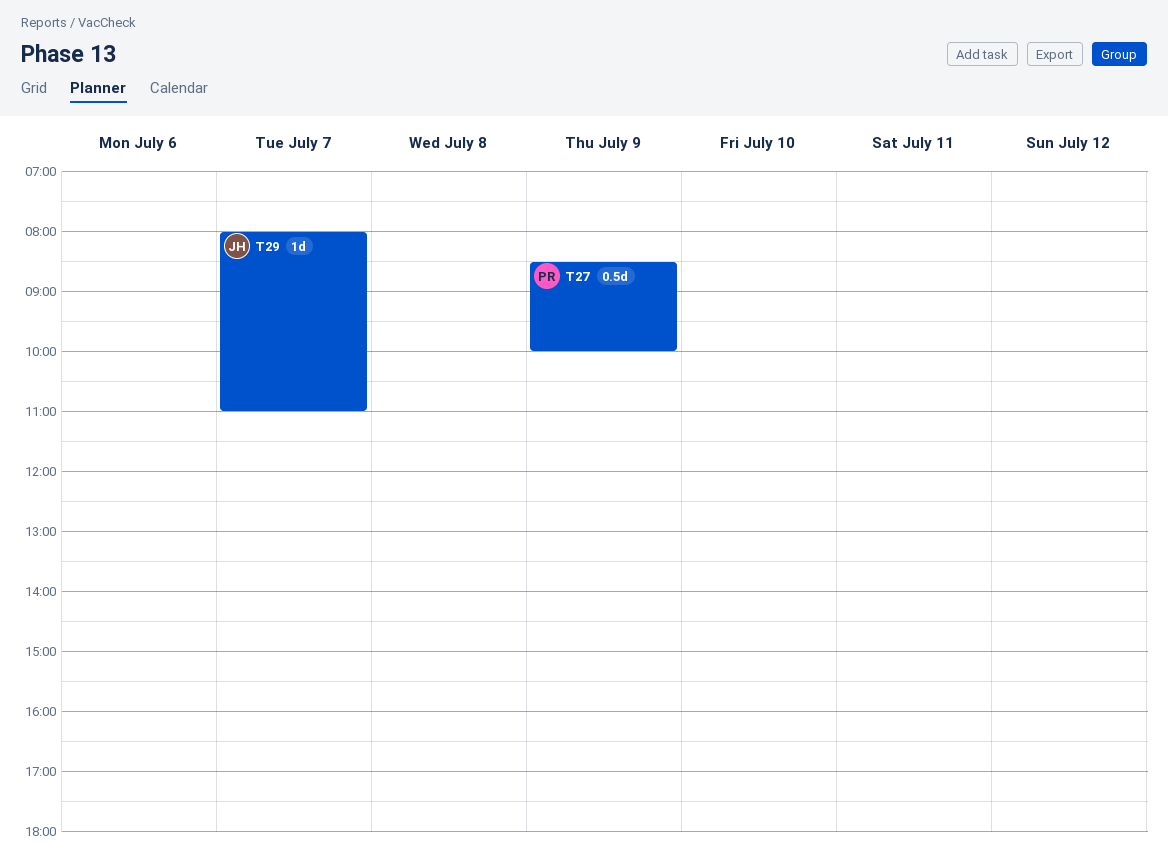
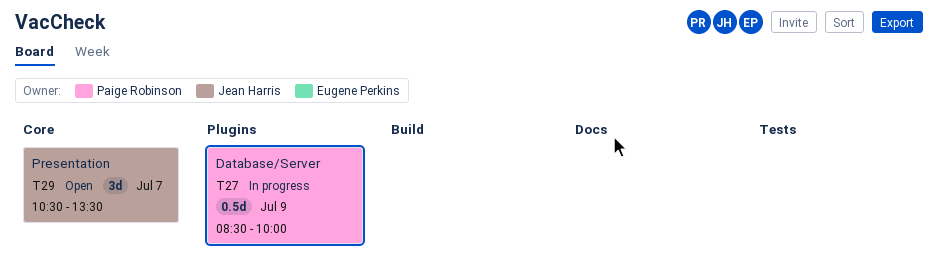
T29, estimate: 1d -> 3d
T29, begins: 08:00 -> 10:30
T29, ends: 11:00 -> 13:30

